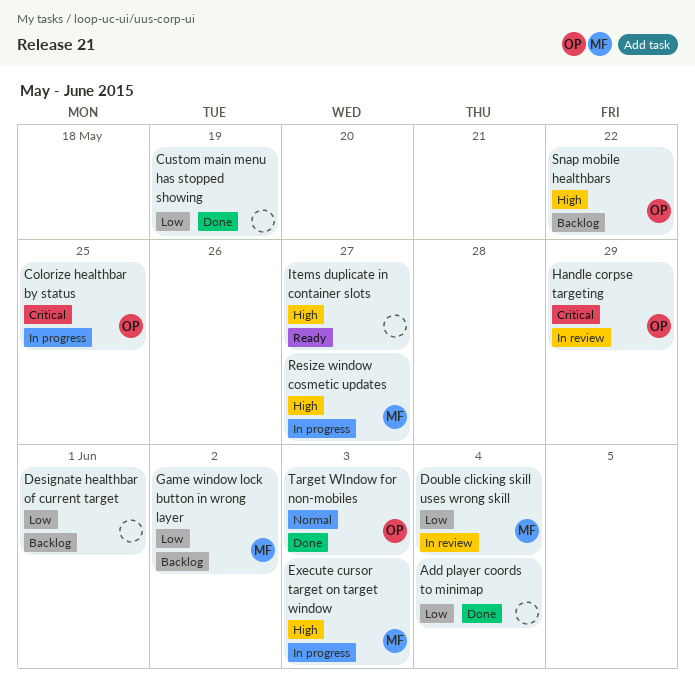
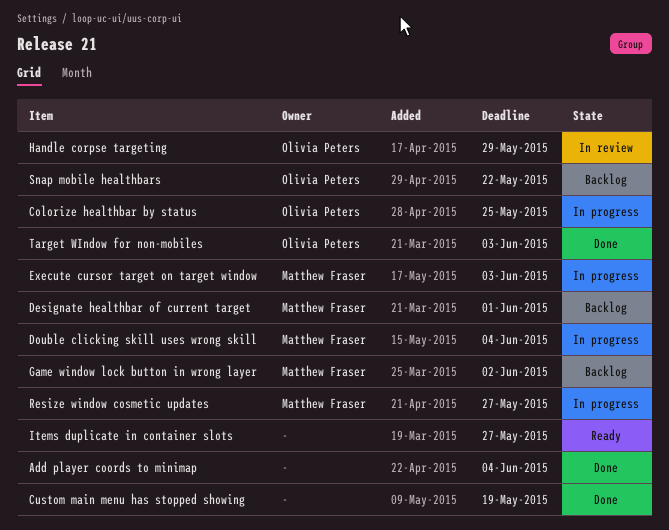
Designate healthbar of current target, owner: none -> Matthew Fraser
Double clicking skill uses wrong skill, status: In review -> In progress

